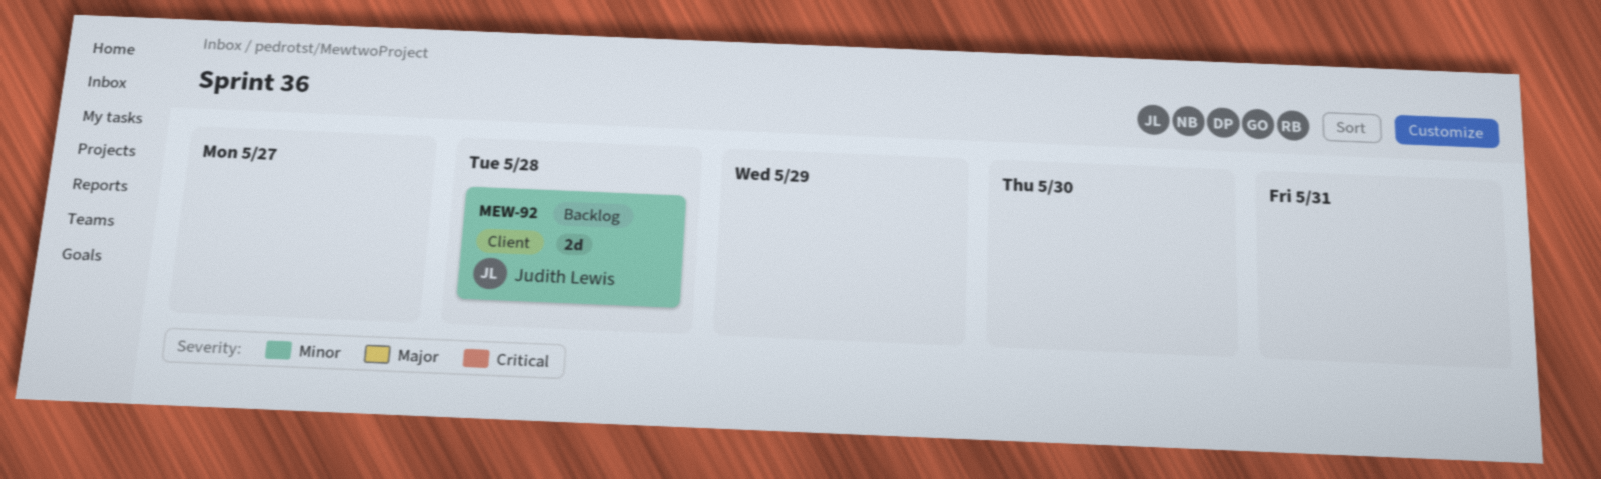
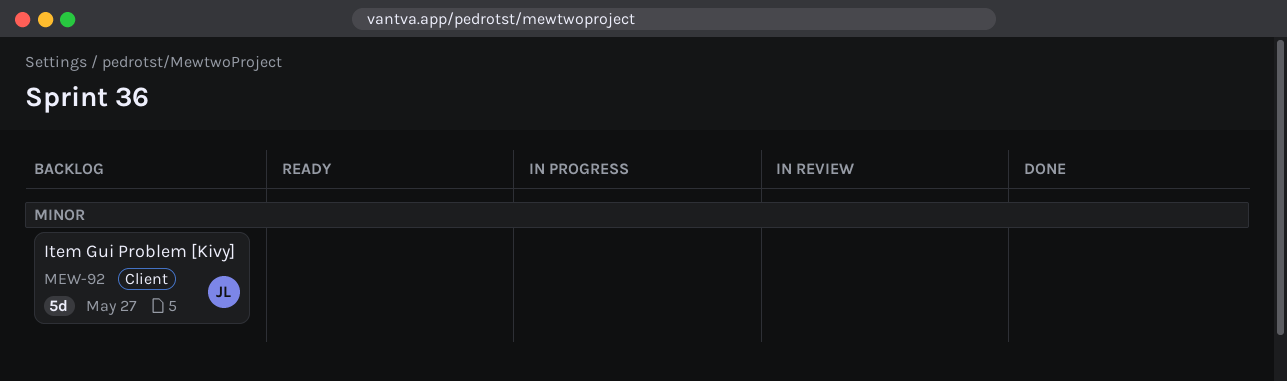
MEW-92, estimate: 2d -> 5d
MEW-92, due: May 28 -> May 27

